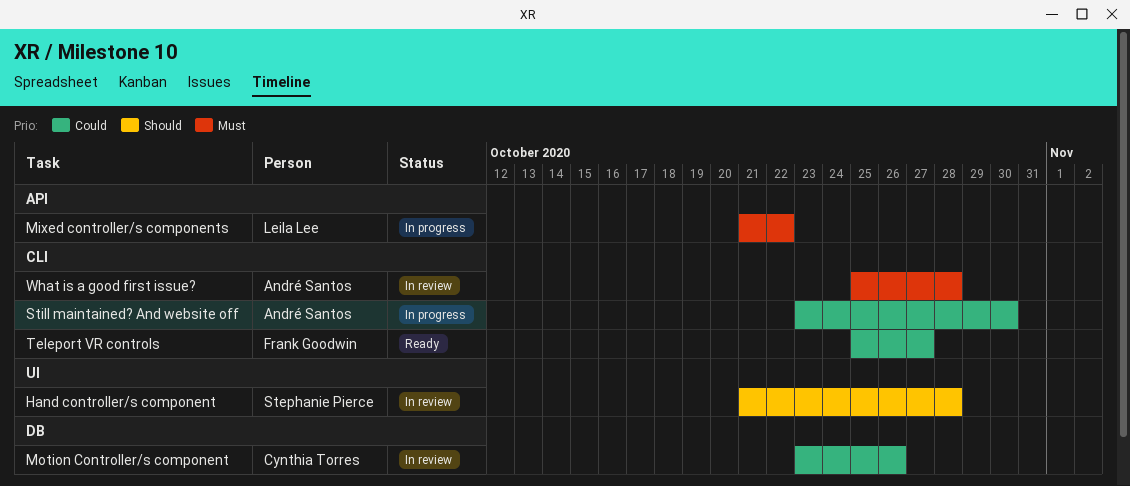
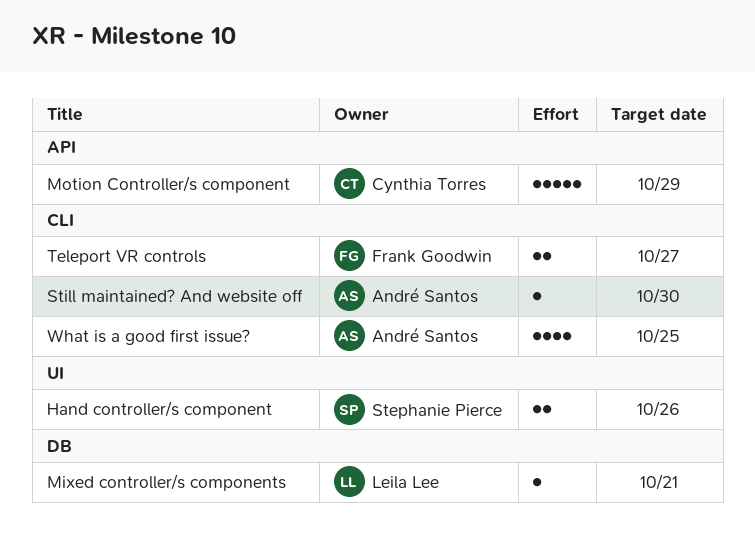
Hand controller/s component, due: Oct 28 -> Oct 26
Mixed controller/s components, label: API -> DB
Mixed controller/s components, due: Oct 22 -> Oct 21
Motion Controller/s component, label: DB -> API
Motion Controller/s component, due: Oct 26 -> Oct 29
What is a good first issue?, due: Oct 28 -> Oct 25

